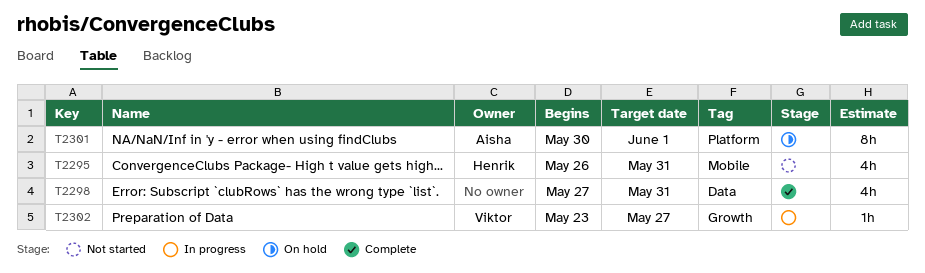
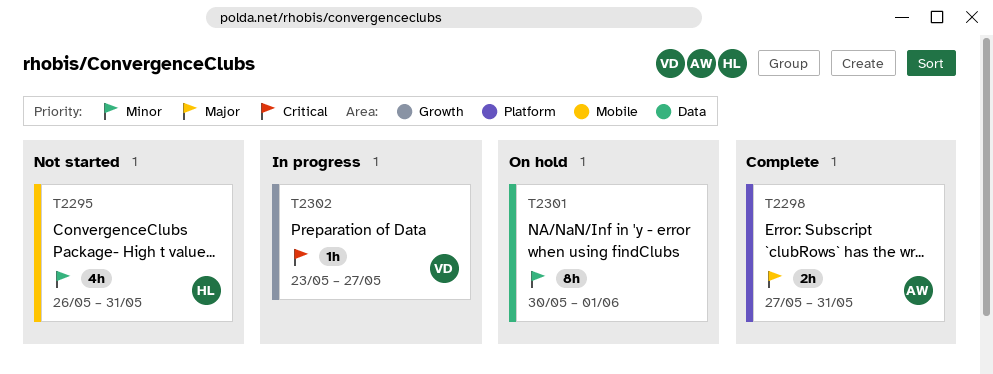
T2298, owner: none -> Aisha
T2298, label: Data -> Platform
T2298, estimate: 4h -> 2h
T2301, owner: Aisha -> none
T2301, label: Platform -> Data

